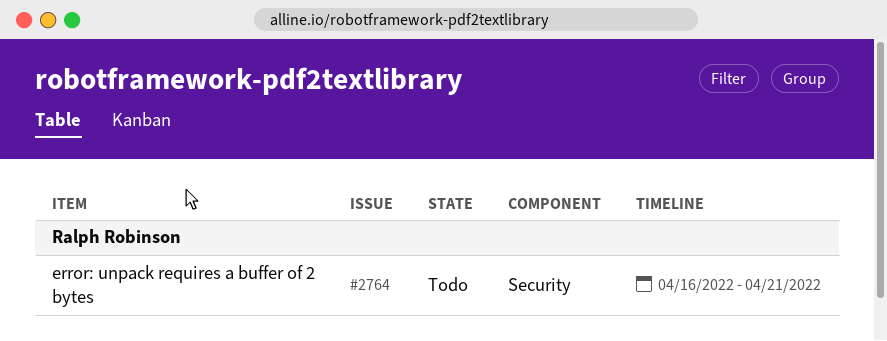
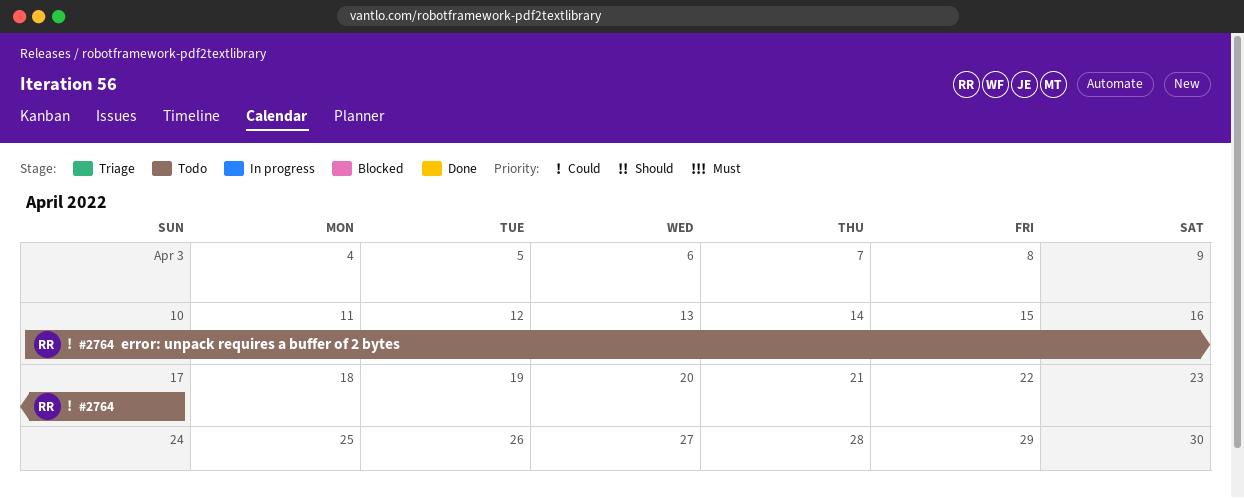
#2764, start: Apr 16 -> Apr 10
#2764, due: Apr 21 -> Apr 17

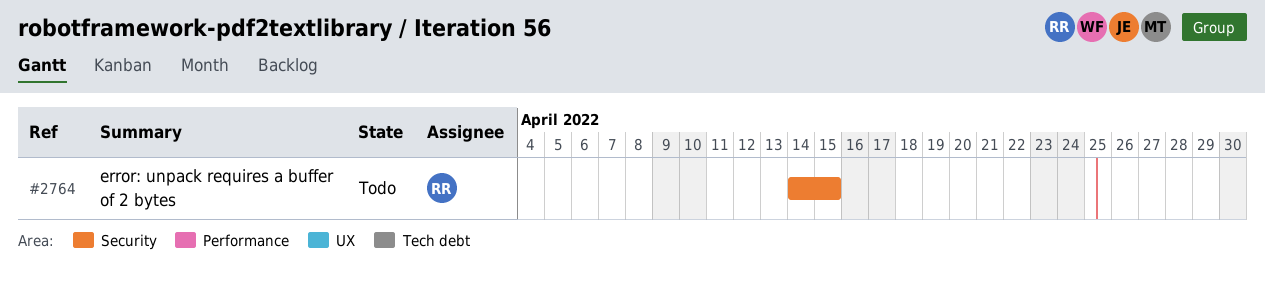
#2764, start: Apr 10 -> Apr 14
#2764, due: Apr 17 -> Apr 15

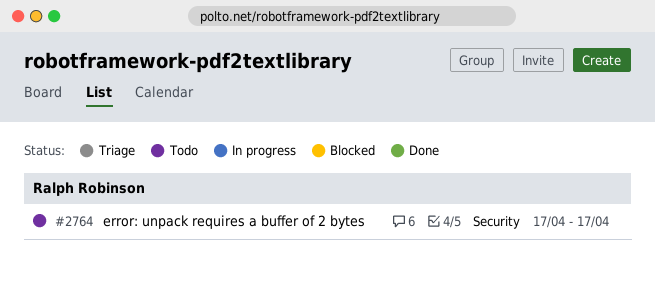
#2764, start: Apr 14 -> Apr 17
#2764, due: Apr 15 -> Apr 17

